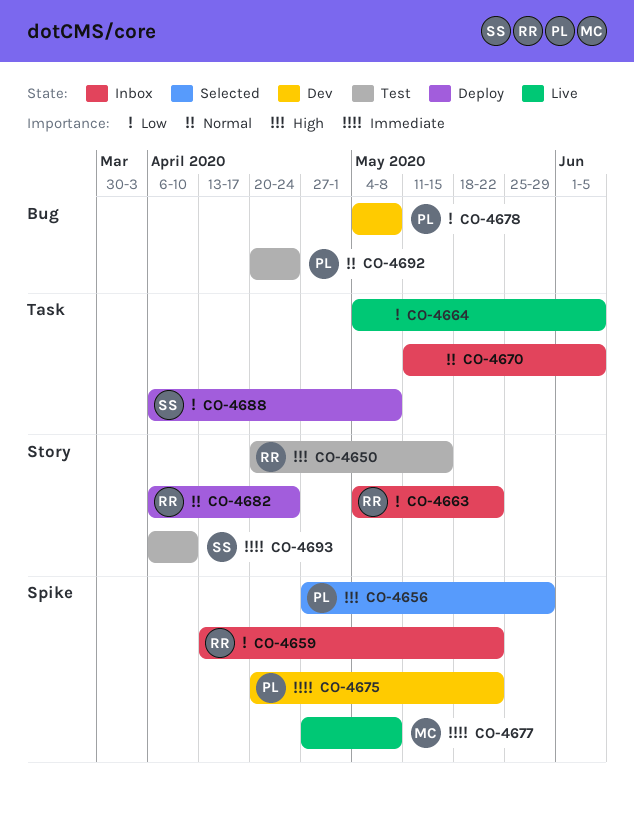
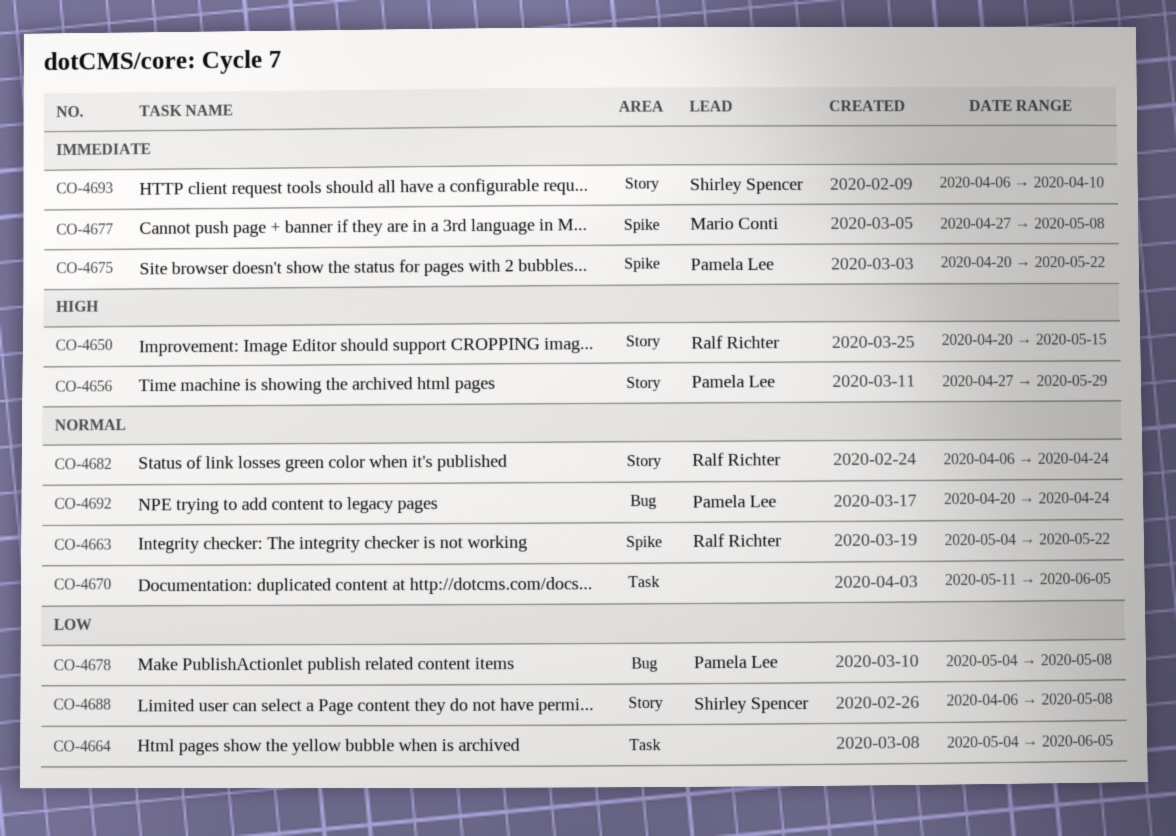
CO-4656, label: Spike -> Story
CO-4659: present -> none
CO-4663, priority: Low -> Normal
CO-4663, label: Story -> Spike
CO-4688, label: Task -> Story

